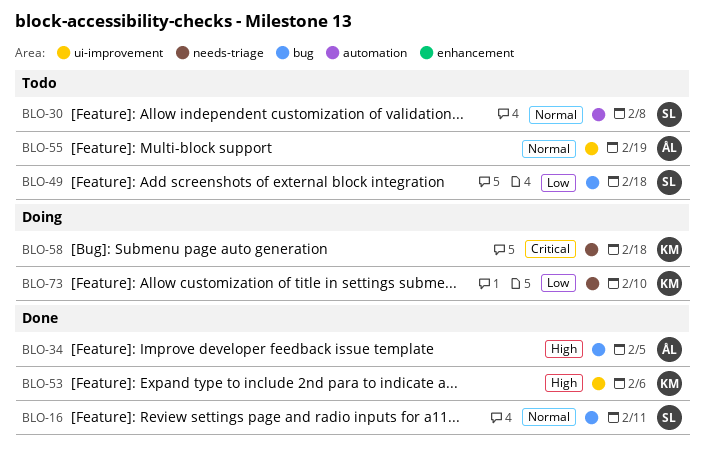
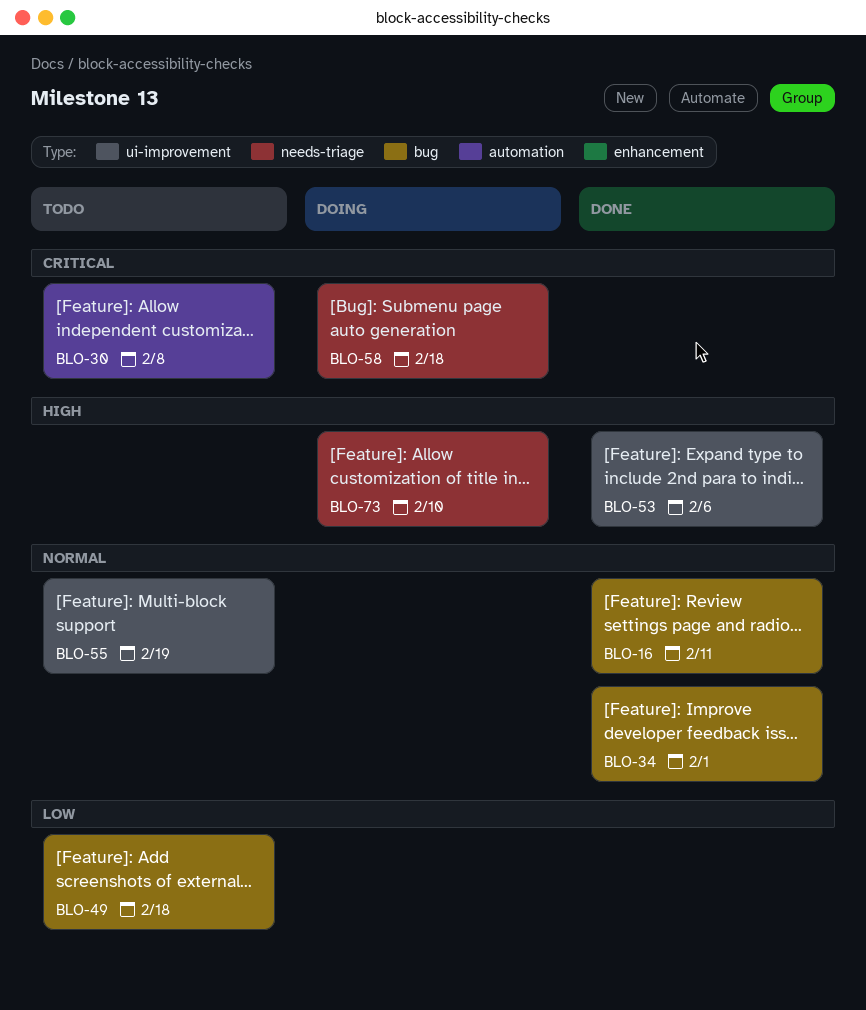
BLO-30, priority: Normal -> Critical
BLO-34, priority: High -> Normal
BLO-34, due: Feb 5 -> Feb 1
BLO-73, priority: Low -> High

